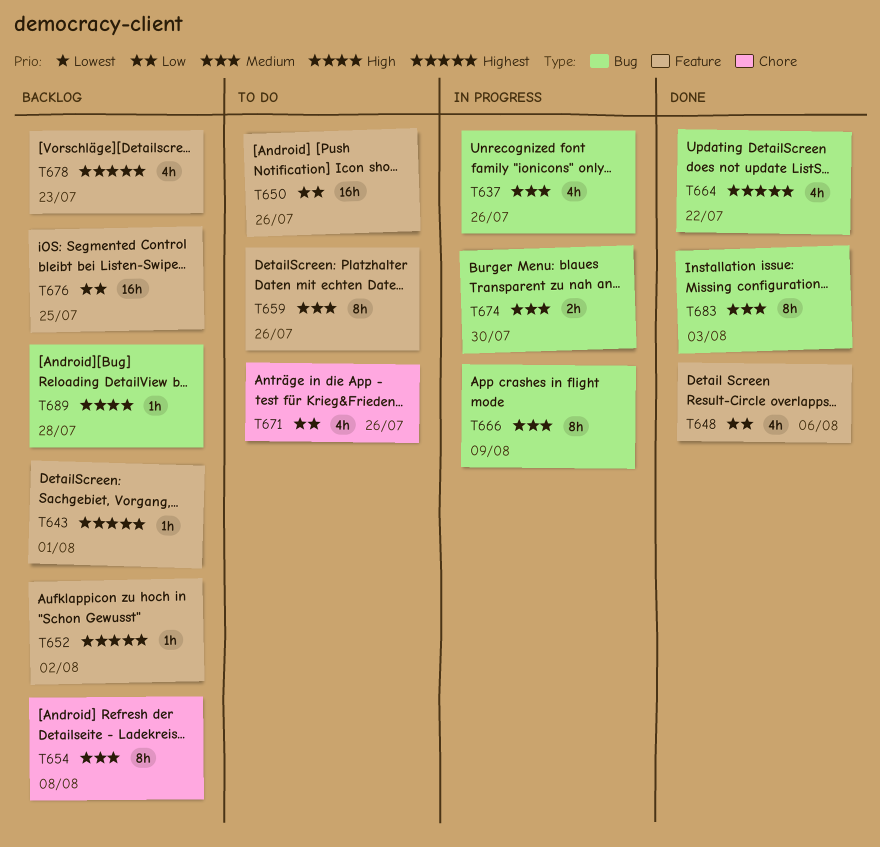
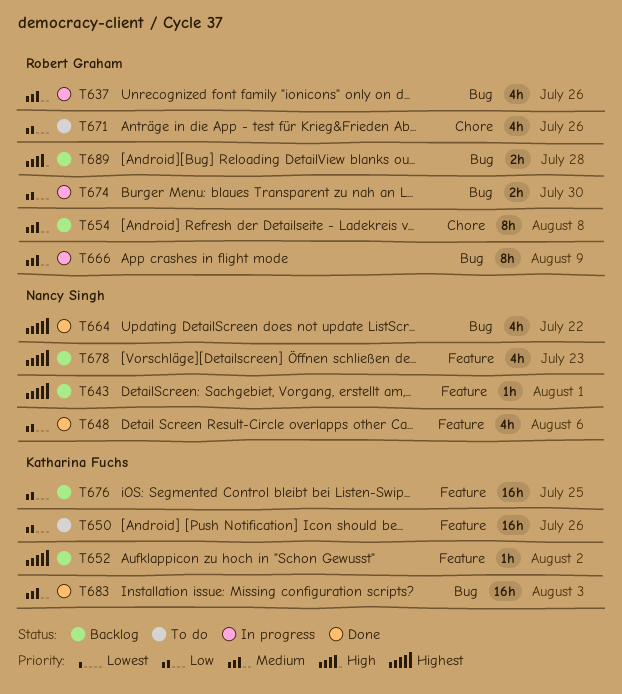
T659: present -> none
T674, priority: Medium -> Low
T683, estimate: 8h -> 16h
T689, estimate: 1h -> 2h

